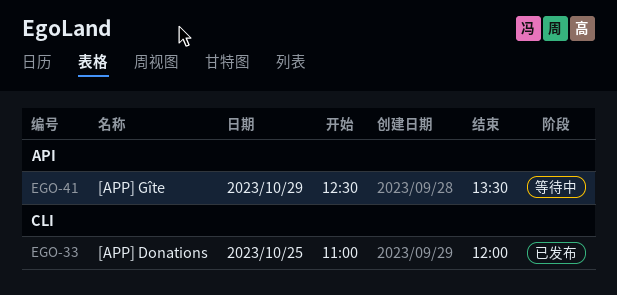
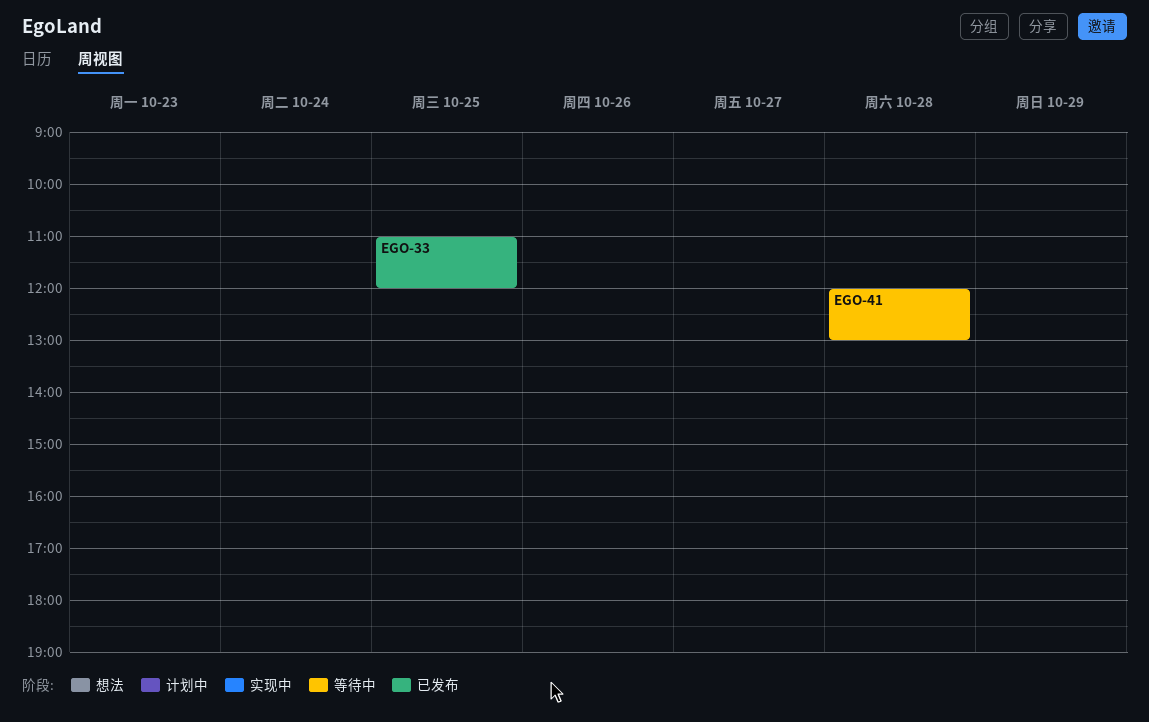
EGO-41, day: Oct 29 -> Oct 28
EGO-41, begins: 12:30 -> 12:00
EGO-41, ends: 13:30 -> 13:00

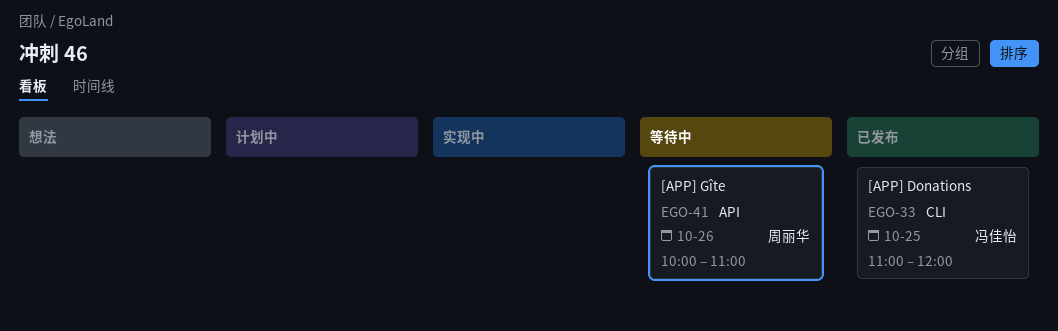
EGO-41, day: Oct 28 -> Oct 26
EGO-41, begins: 12:00 -> 10:00
EGO-41, ends: 13:00 -> 11:00

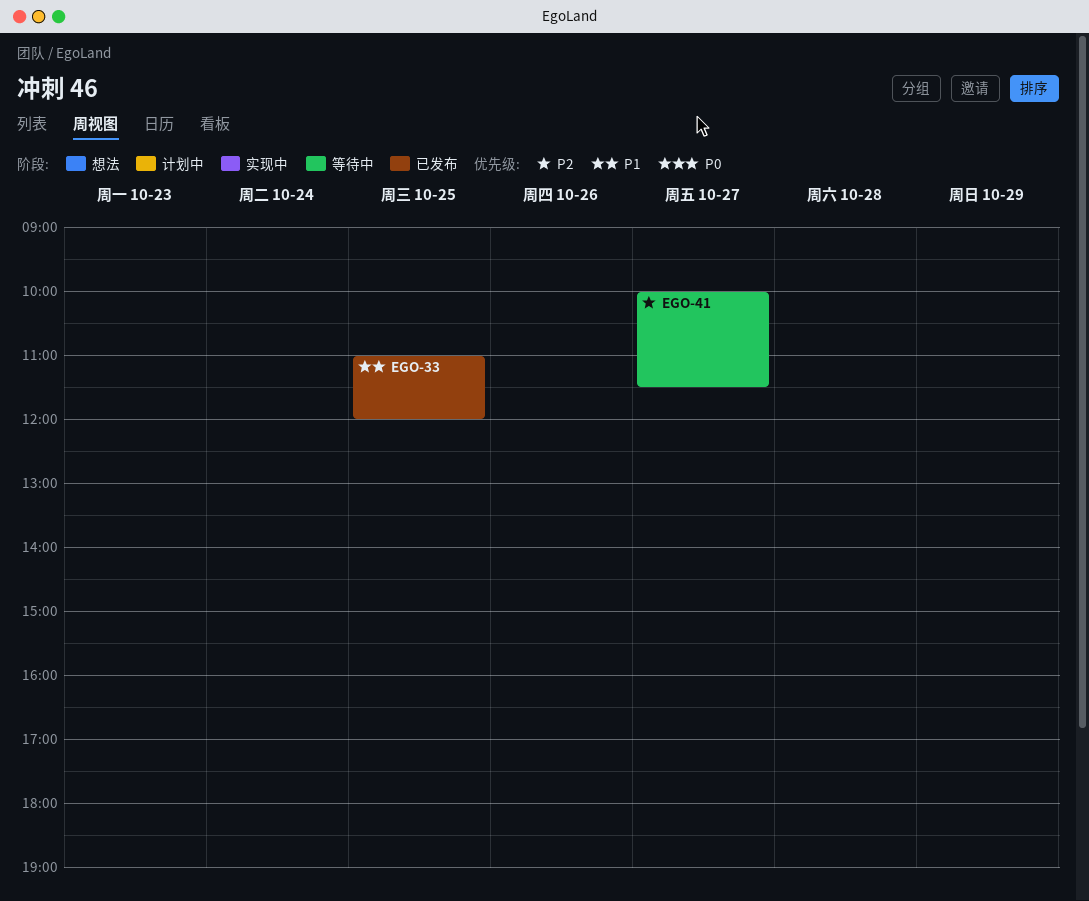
EGO-41, day: Oct 26 -> Oct 27
EGO-41, ends: 11:00 -> 11:30

